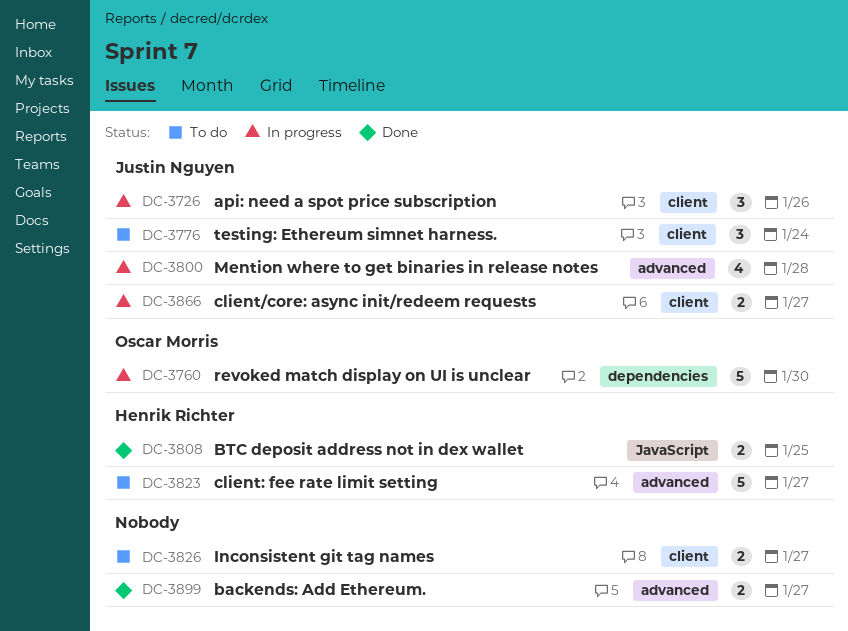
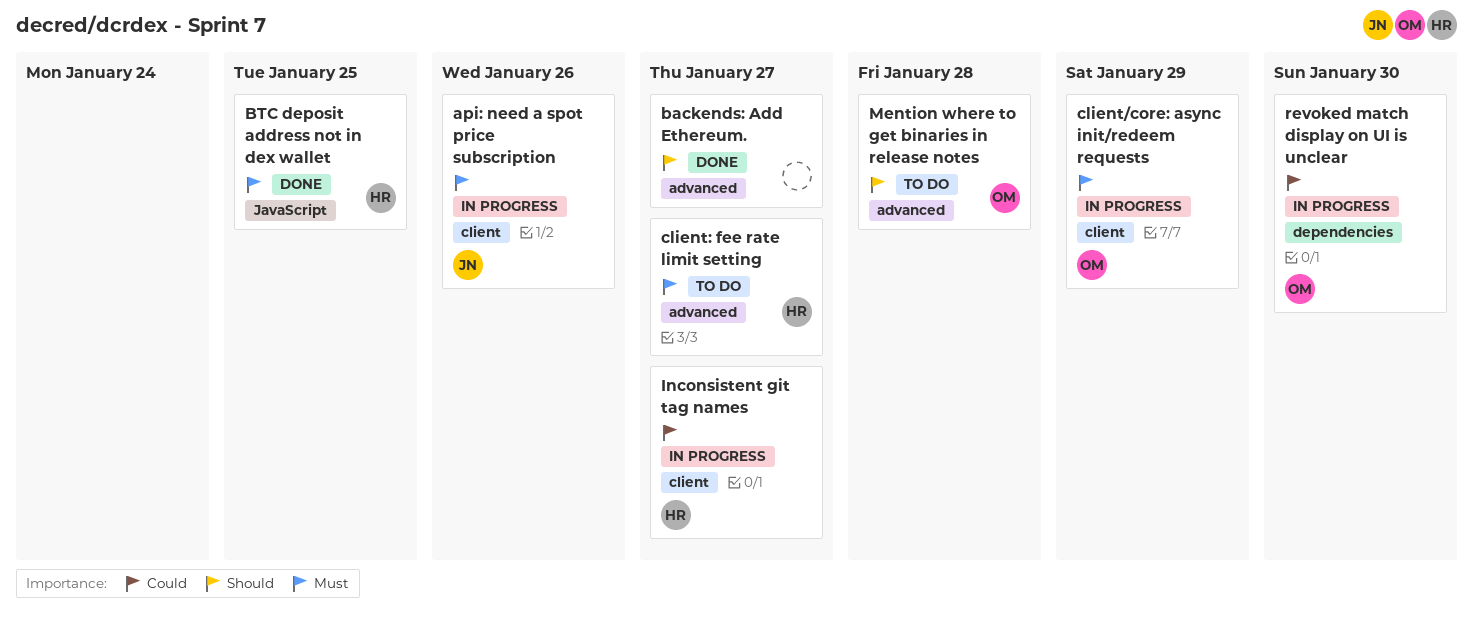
client/core: async init/redeem requests, owner: Justin Nguyen -> Oscar Morris
client/core: async init/redeem requests, due: Jan 27 -> Jan 29
Inconsistent git tag names, status: To do -> In progress
Inconsistent git tag names, owner: none -> Henrik Richter
Mention where to get binaries in release notes, status: In progress -> To do
Mention where to get binaries in release notes, owner: Justin Nguyen -> Oscar Morris
testing: Ethereum simnet harness.: present -> none

